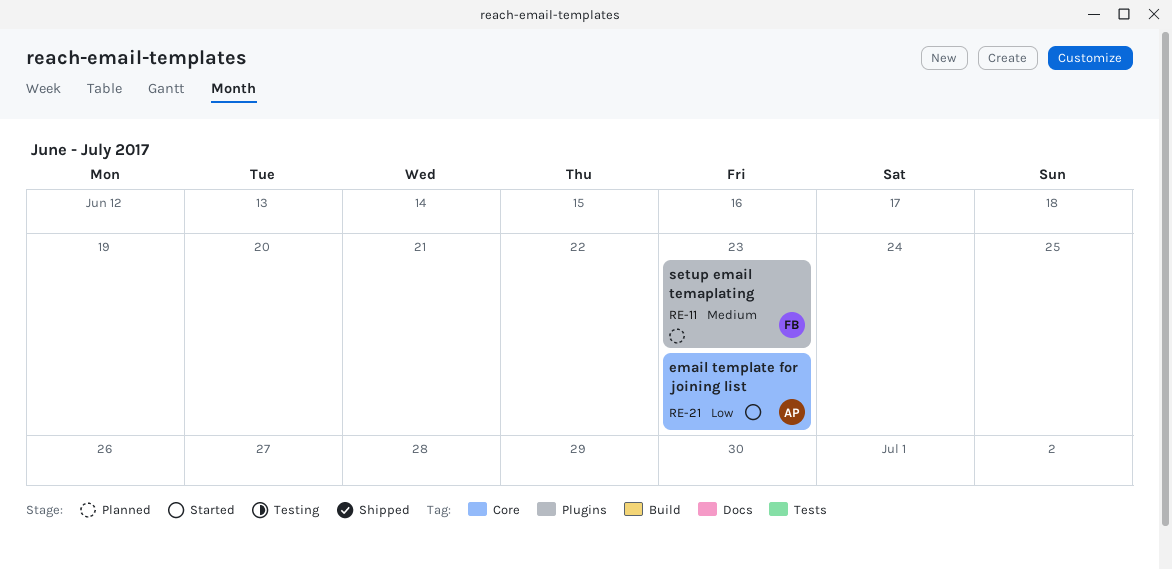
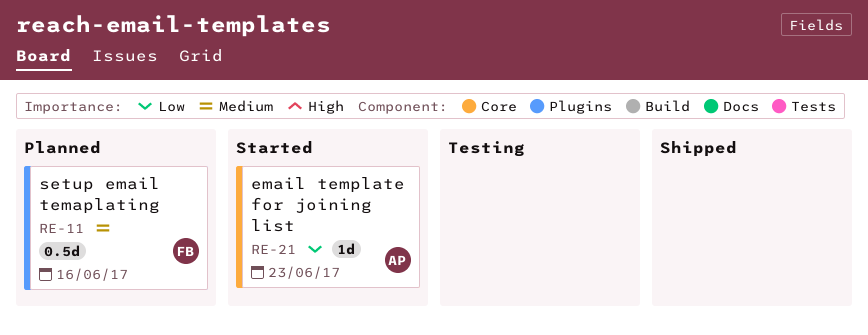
RE-11, due: Jun 23 -> Jun 16

